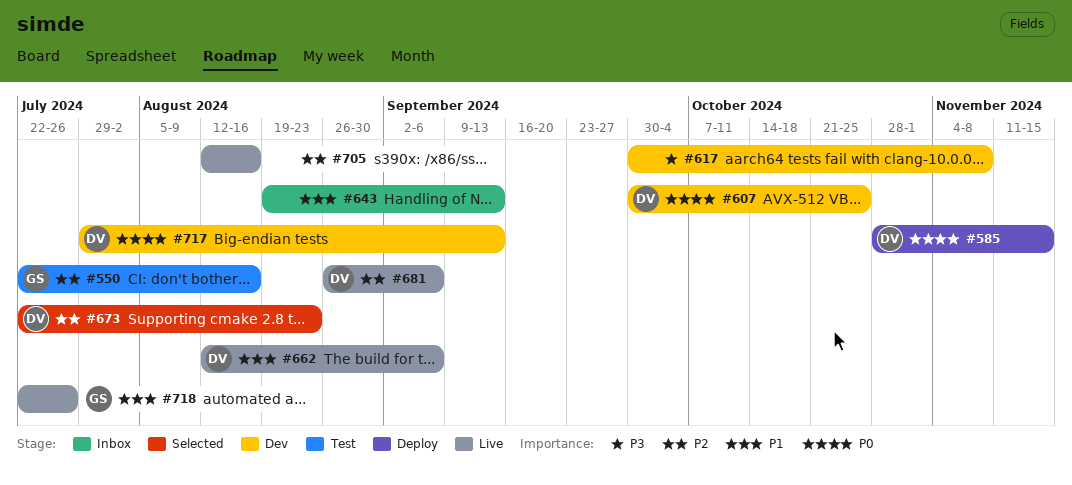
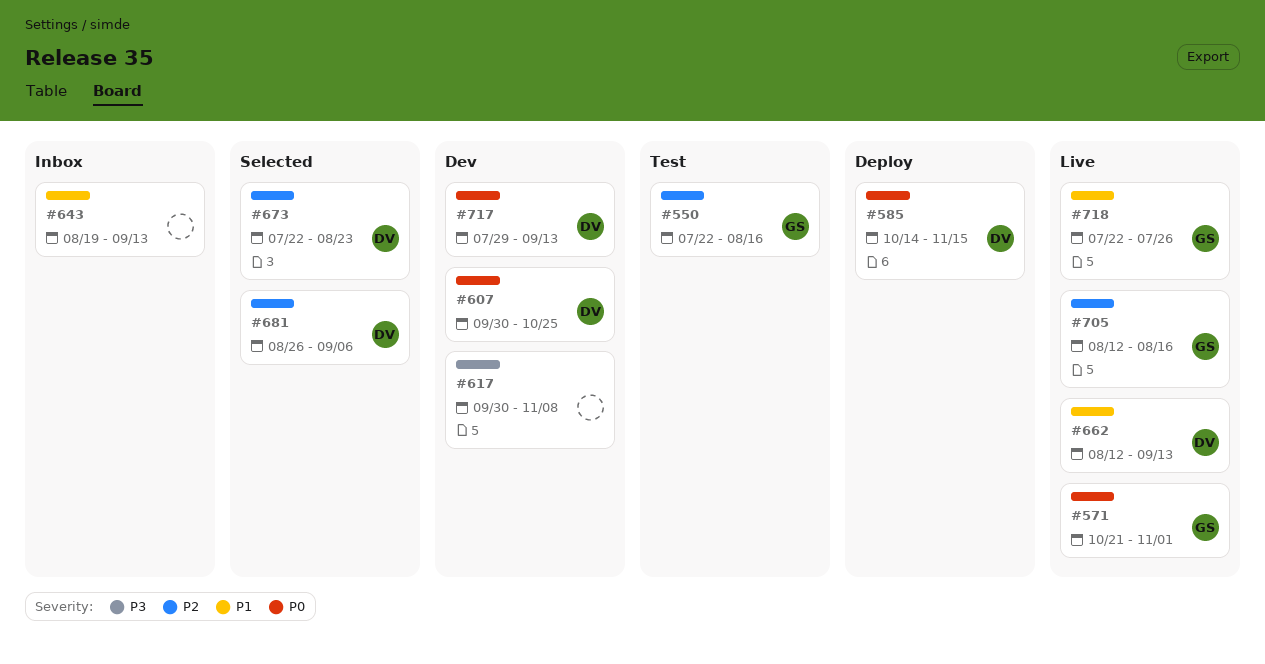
#571: none -> present
#585, start: Oct 28 -> Oct 14
#662, due: Sep 6 -> Sep 13
#681, status: Live -> Selected
#705, owner: none -> GS

